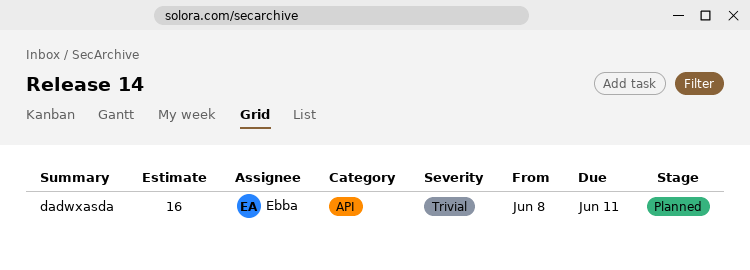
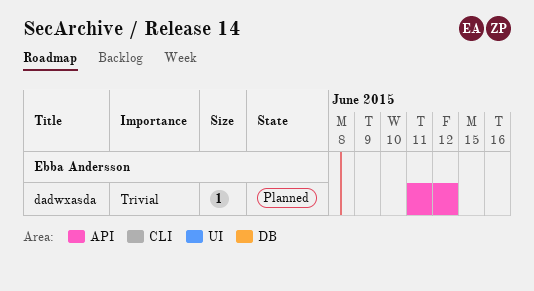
dadwxasda, estimate: 16 -> 1
dadwxasda, start: Jun 8 -> Jun 11
dadwxasda, due: Jun 11 -> Jun 12

